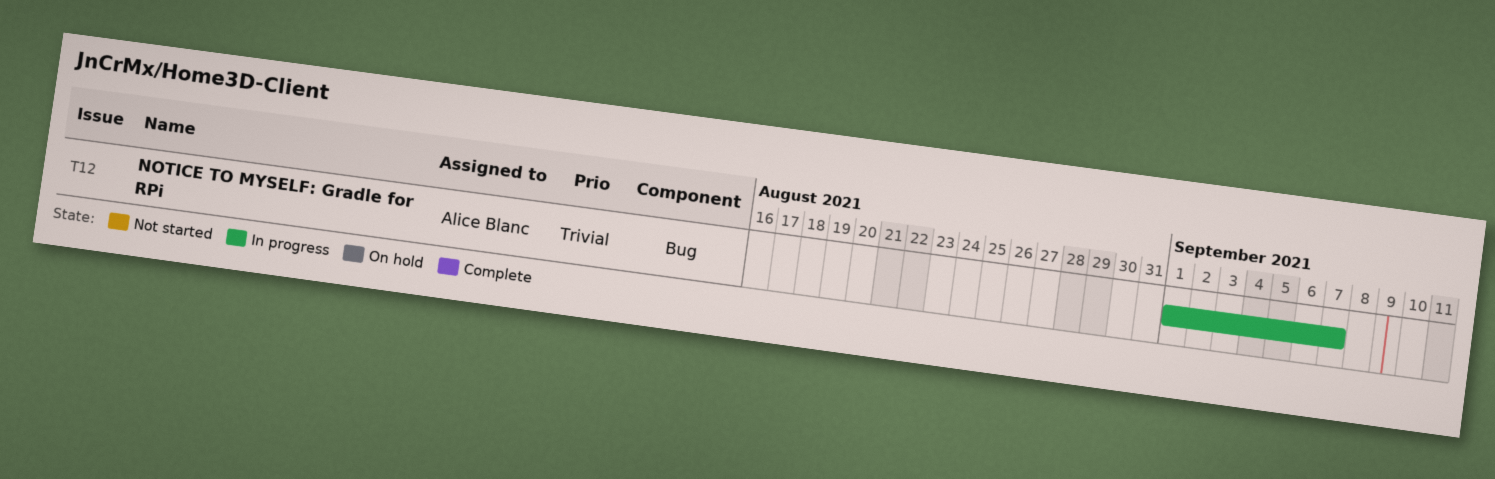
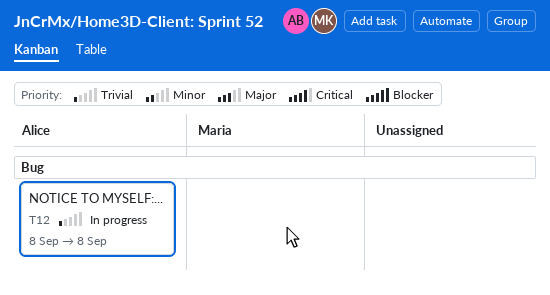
T12, start: Sep 1 -> Sep 8
T12, due: Sep 7 -> Sep 8

